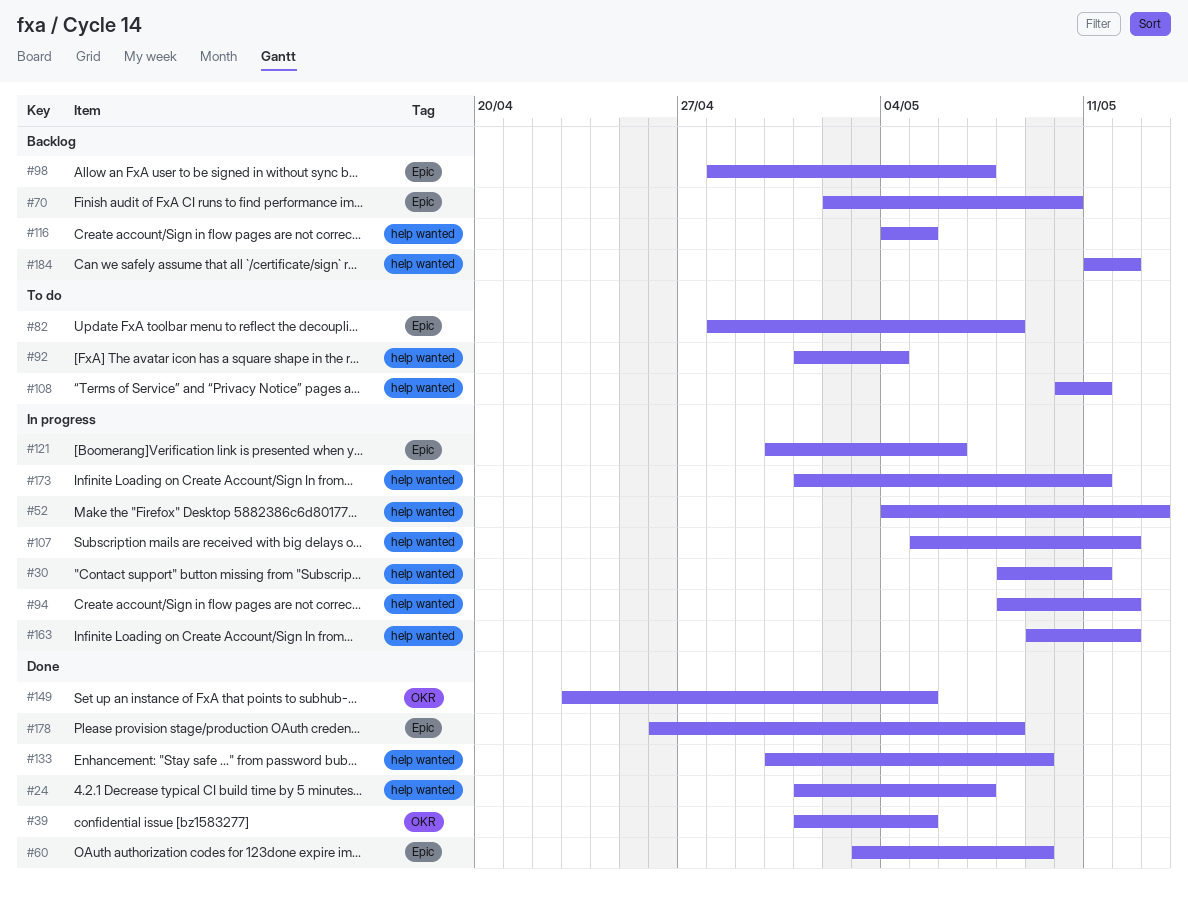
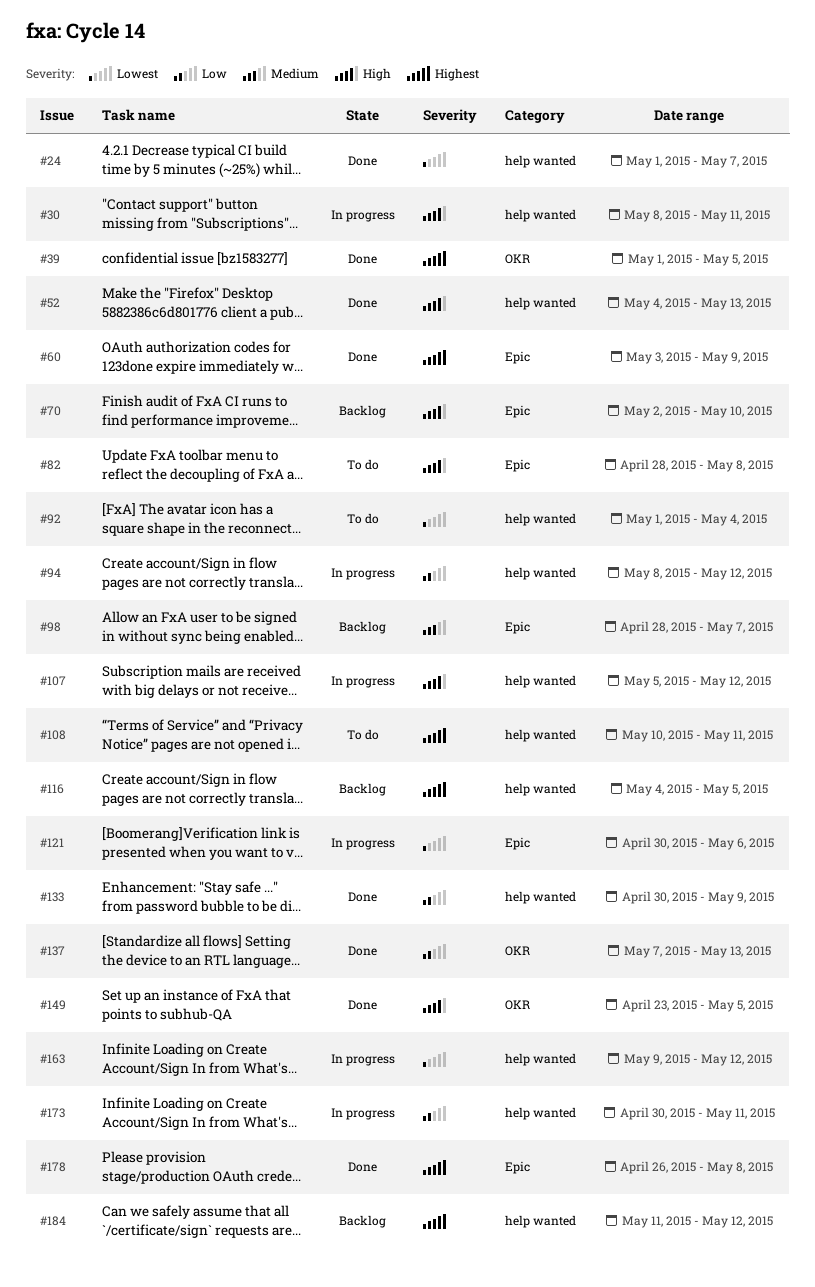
#52, status: In progress -> Done
#137: none -> present
#173, start: May 1 -> Apr 30

